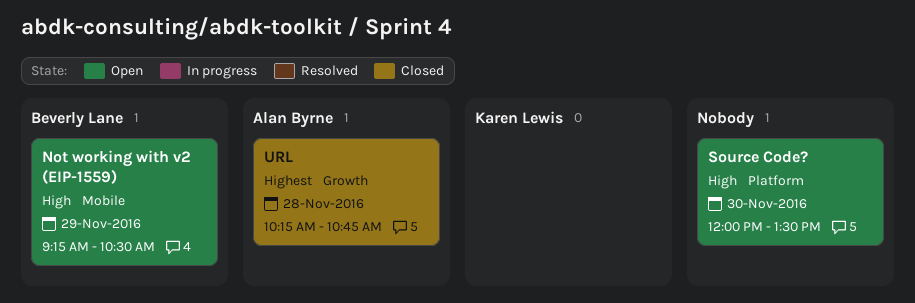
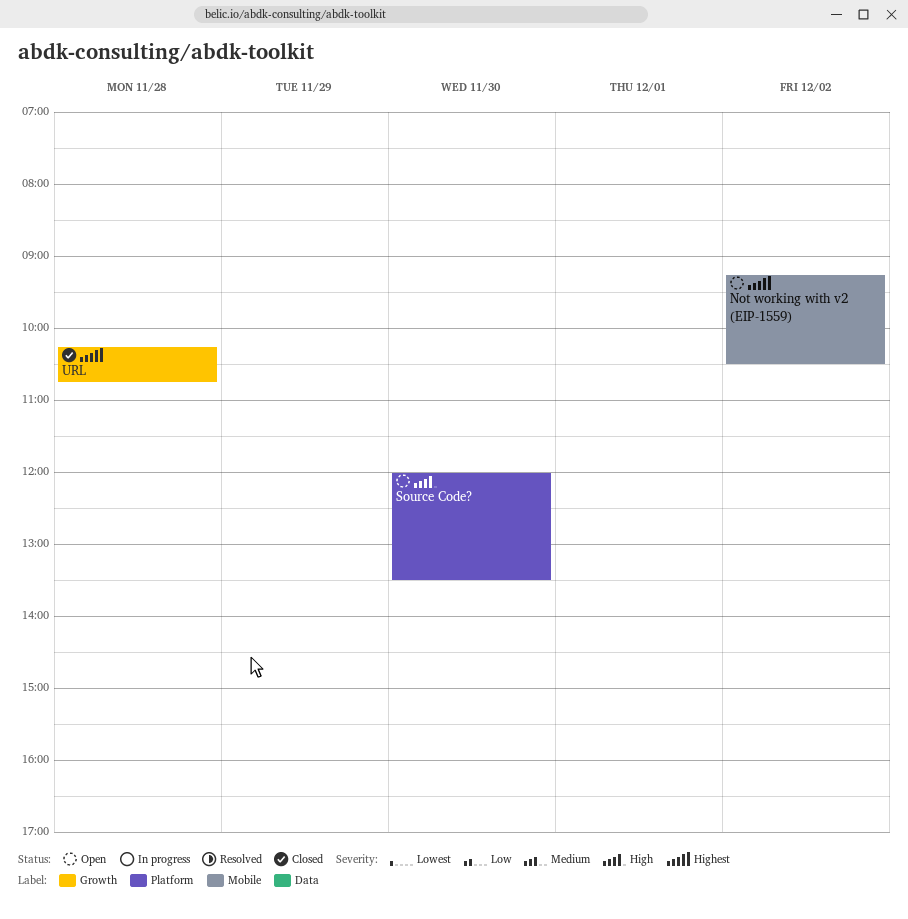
Not working with v2 (EIP-1559), priority: High -> Highest
Not working with v2 (EIP-1559), day: Nov 29 -> Dec 2

